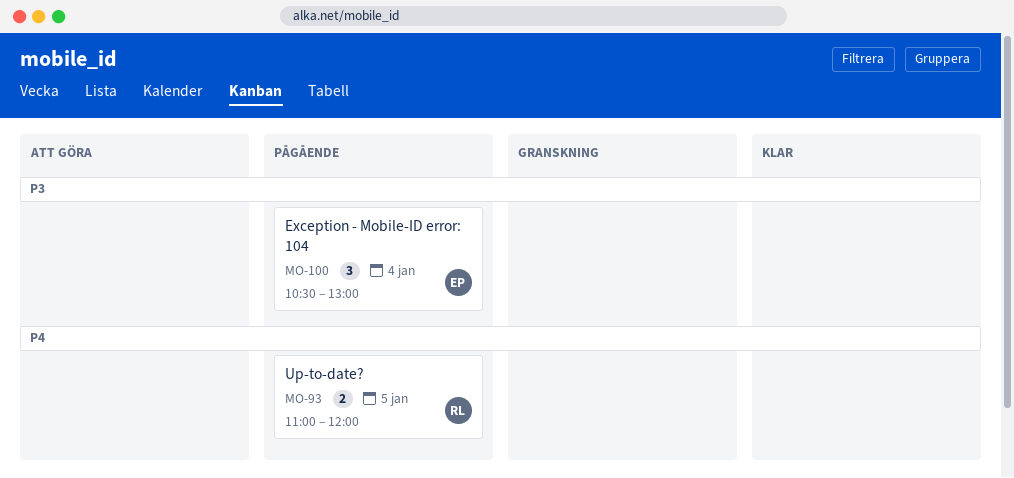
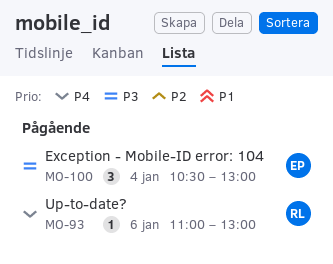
MO-93, estimate: 2 -> 1
MO-93, day: Jan 5 -> Jan 6
MO-93, ends: 12:00 -> 13:00

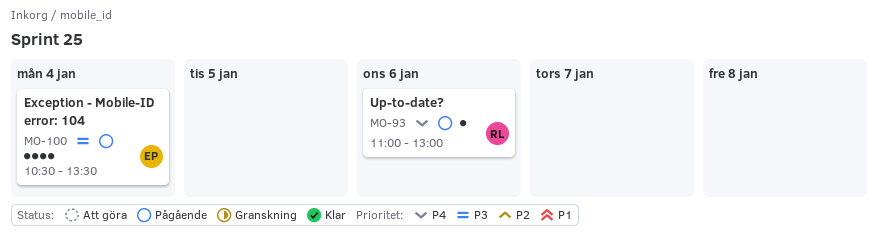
MO-100, estimate: 3 -> 4
MO-100, ends: 13:00 -> 13:30

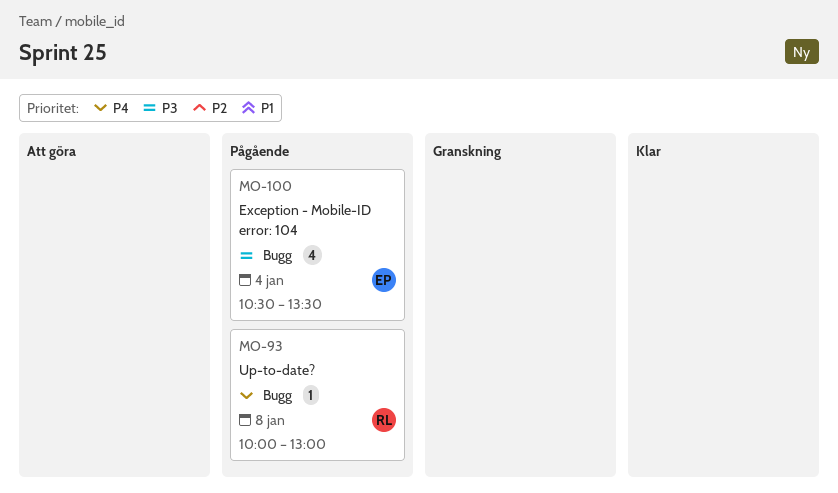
MO-93, day: Jan 6 -> Jan 8
MO-93, begins: 11:00 -> 10:00

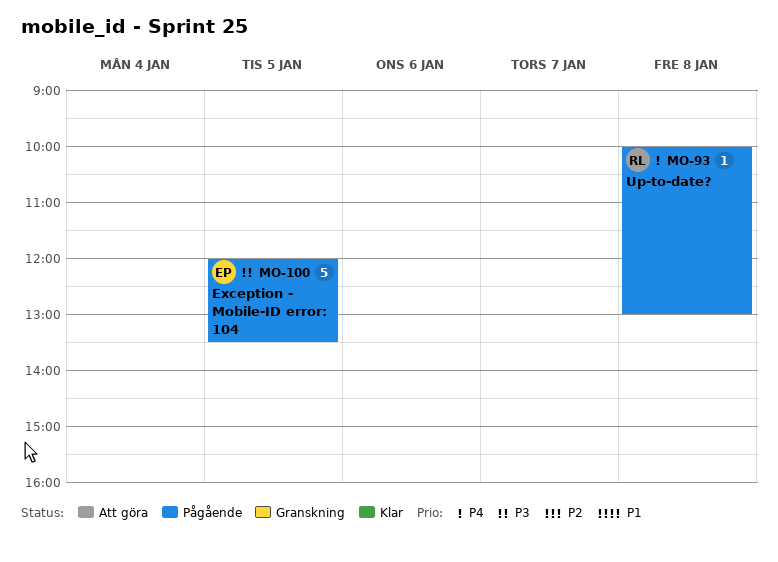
MO-100, estimate: 4 -> 5
MO-100, day: Jan 4 -> Jan 5
MO-100, begins: 10:30 -> 12:00

